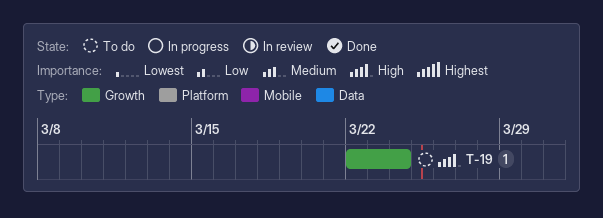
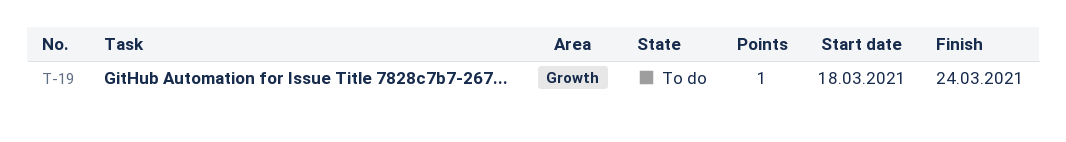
T-19, start: Mar 22 -> Mar 18

